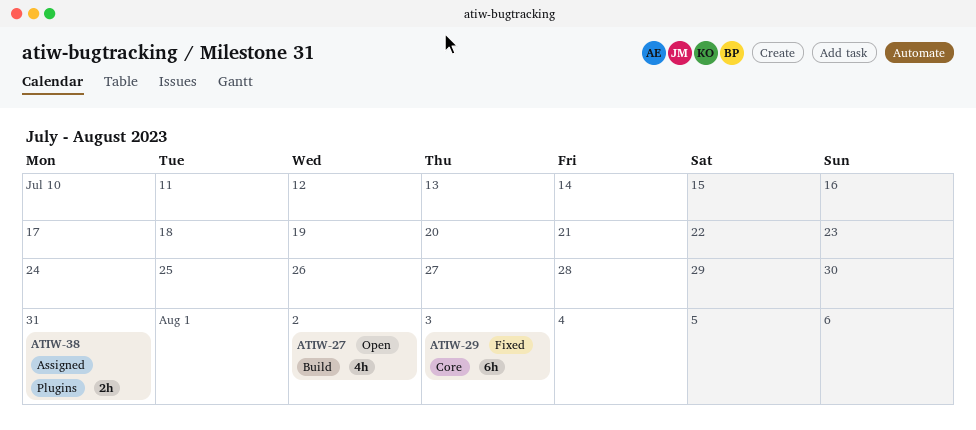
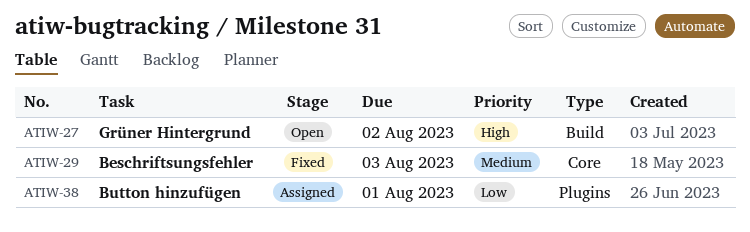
ATIW-38, due: Jul 31 -> Aug 1

